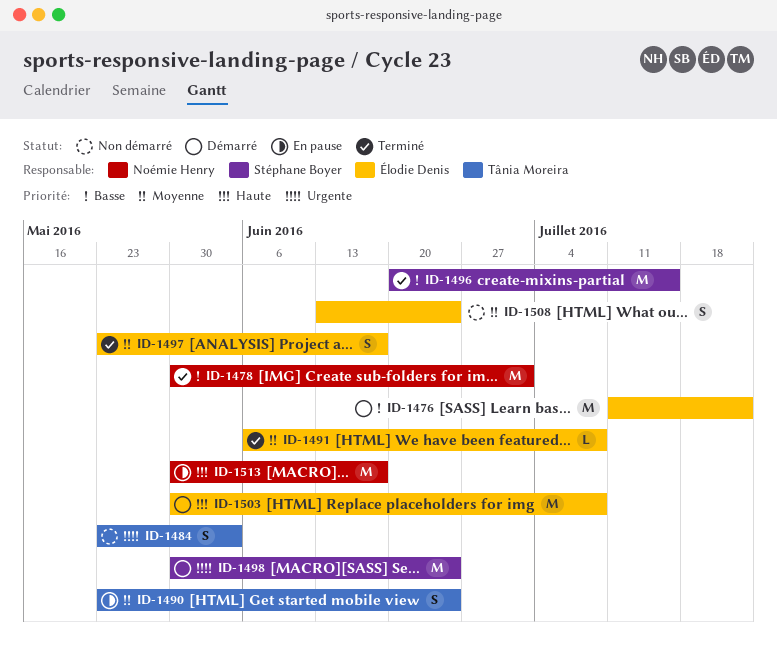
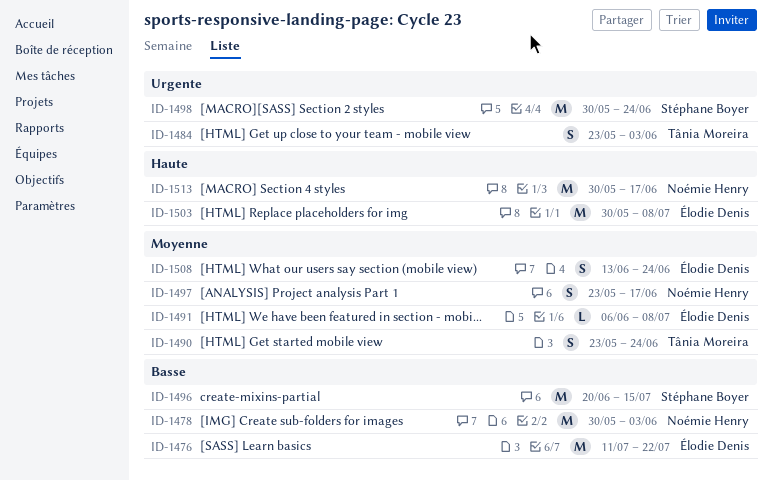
ID-1478, due: Jul 1 -> Jun 3
ID-1497, owner: Élodie Denis -> Noémie Henry

